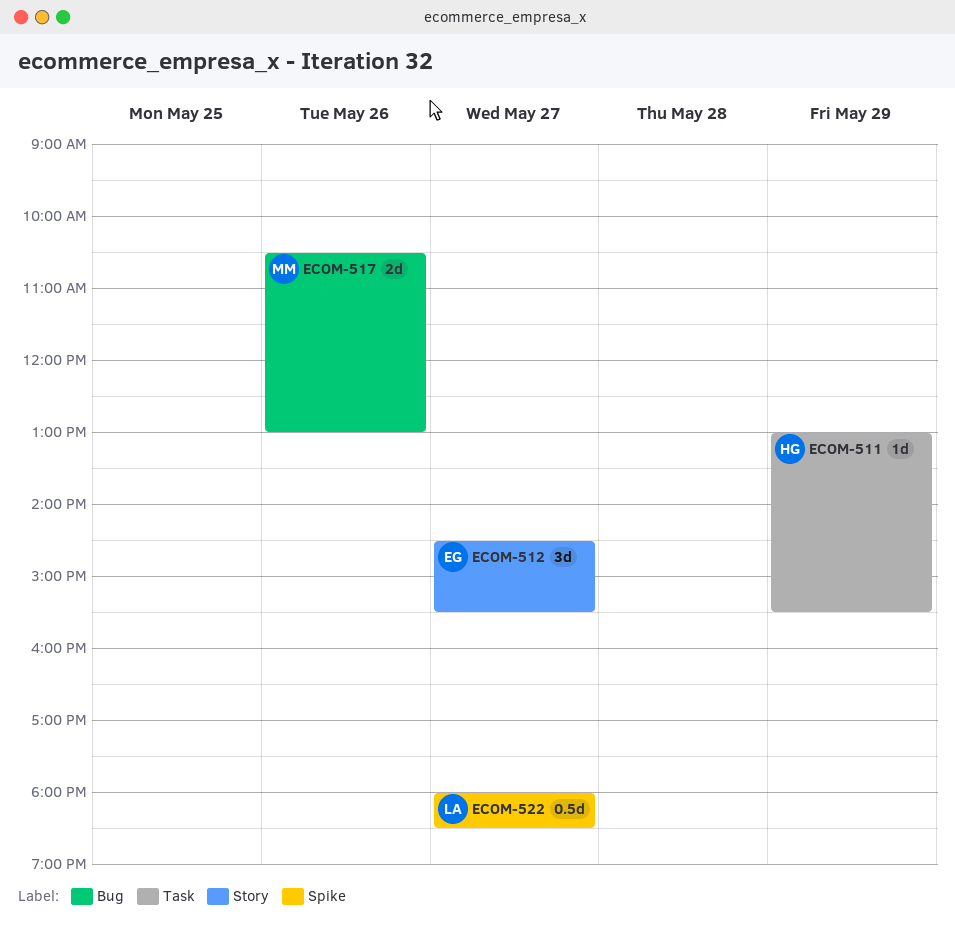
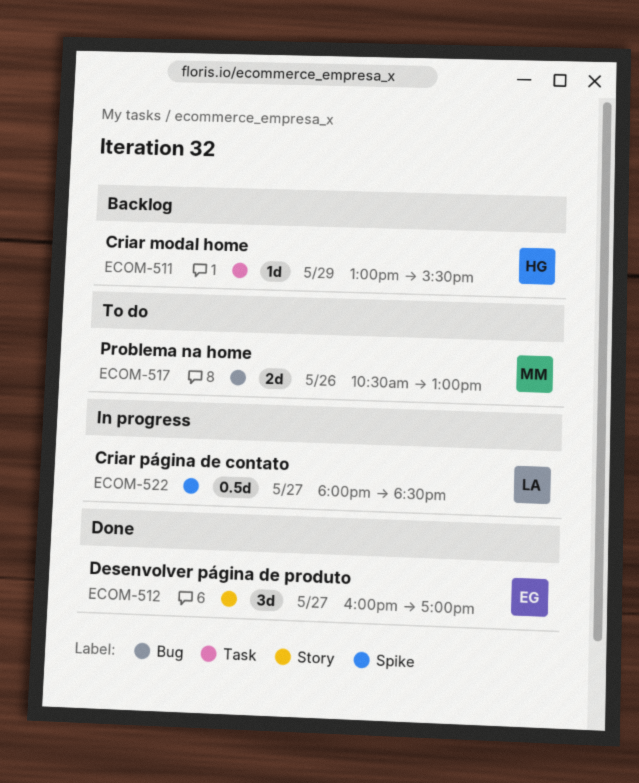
ECOM-512, begins: 14:30 -> 16:00
ECOM-512, ends: 15:30 -> 17:00

